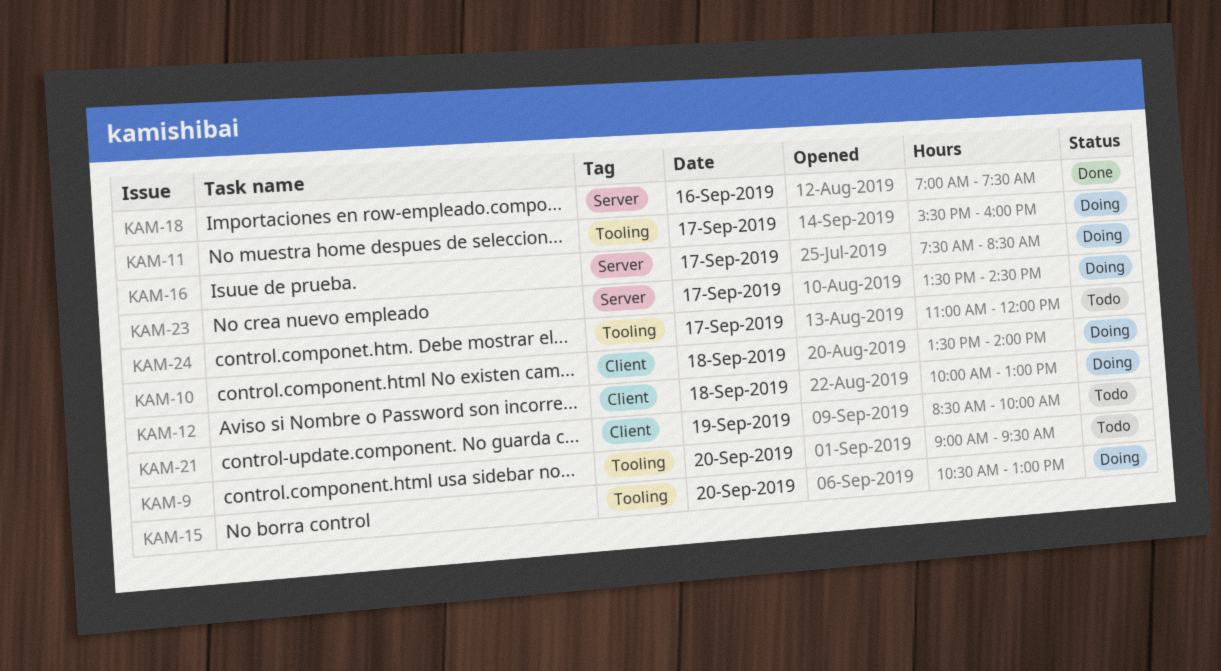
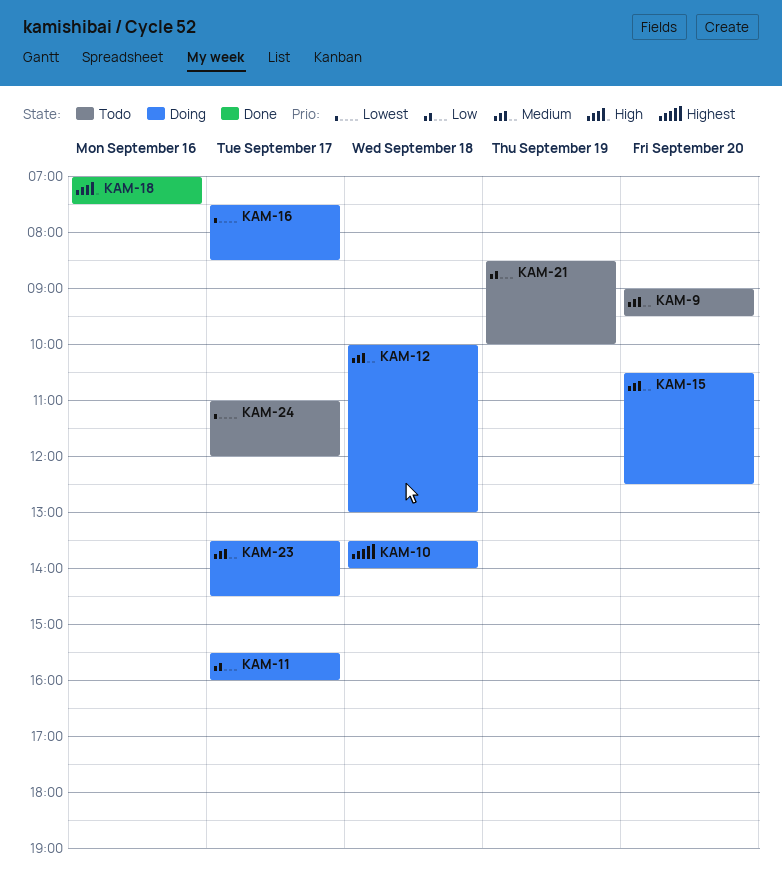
KAM-15, ends: 13:00 -> 12:30

